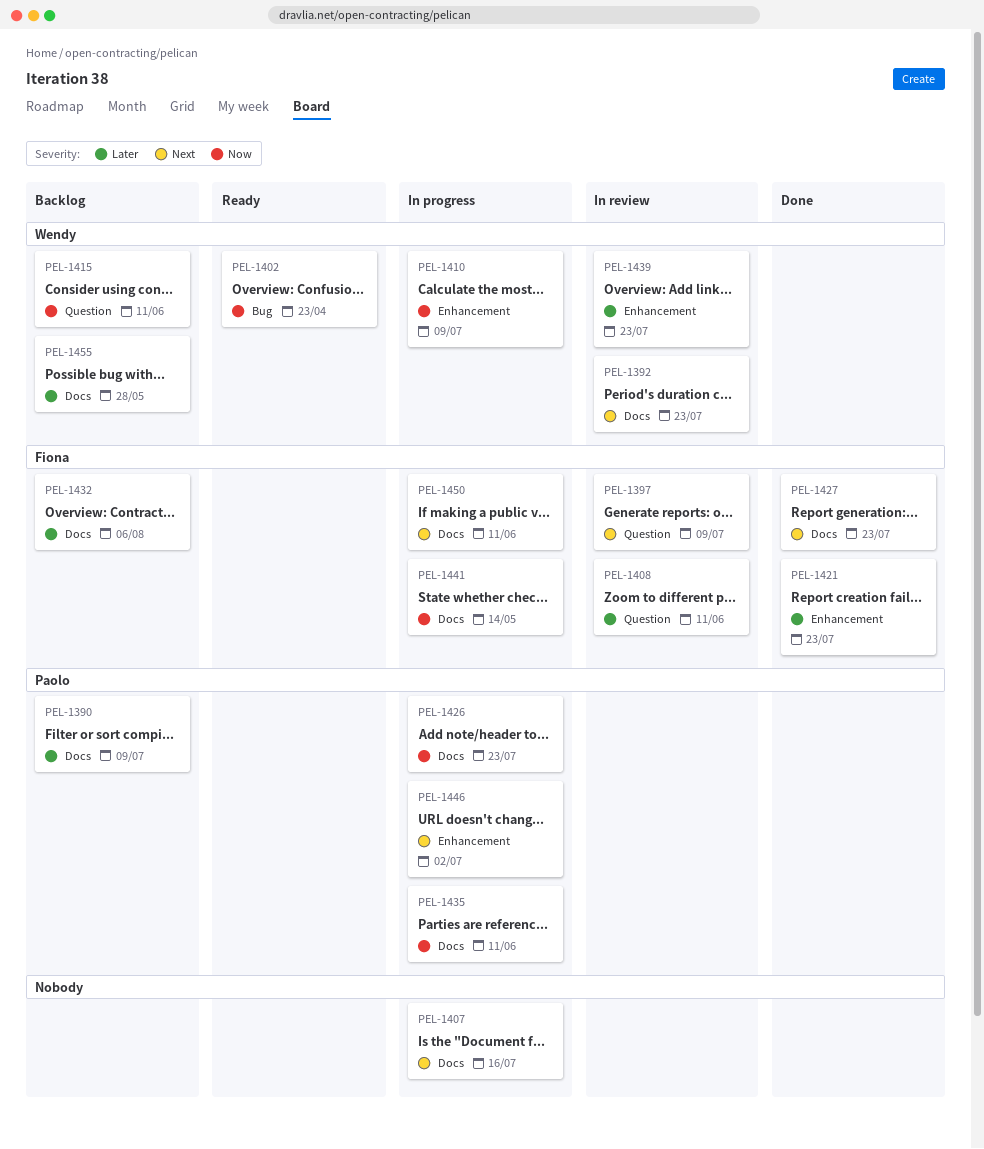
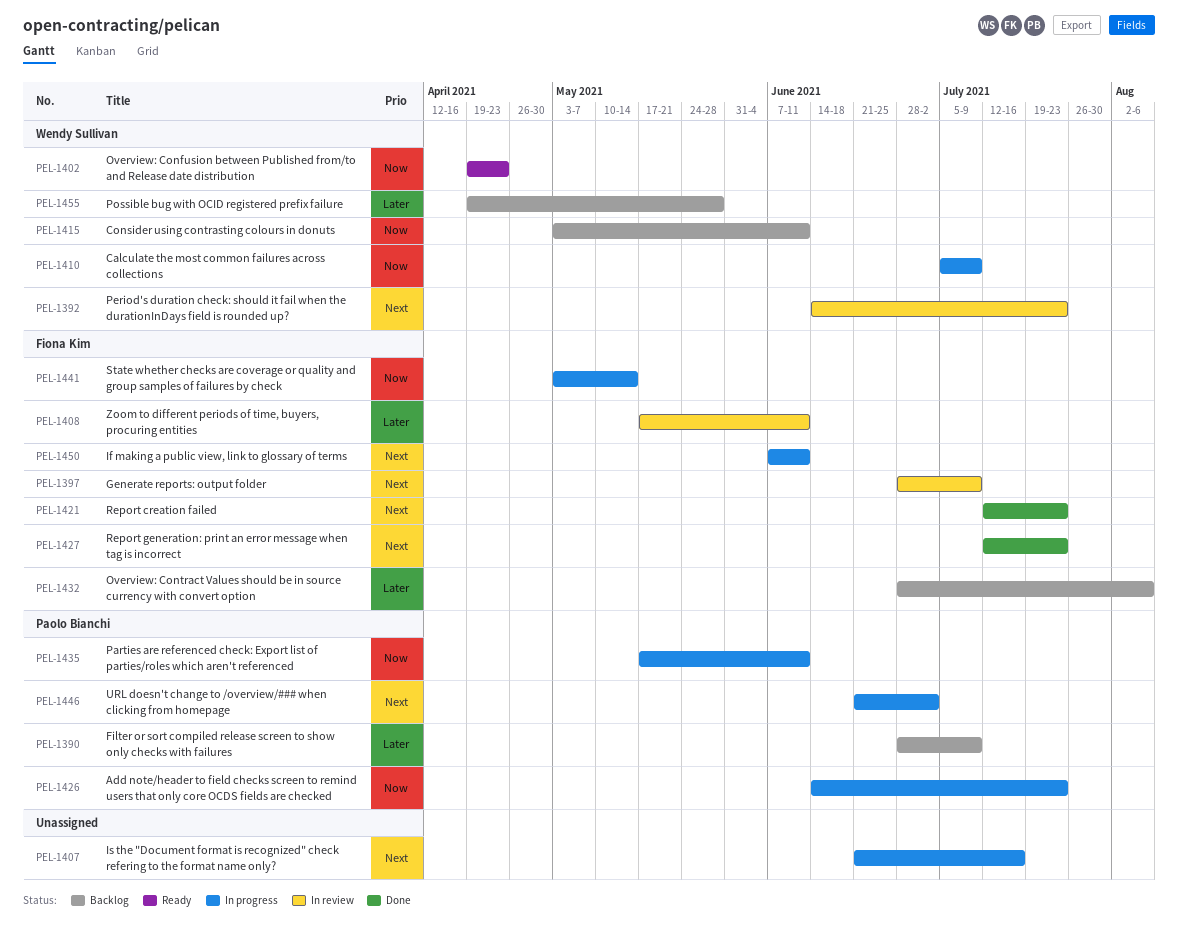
PEL-1421, priority: Later -> Next
PEL-1439: present -> none

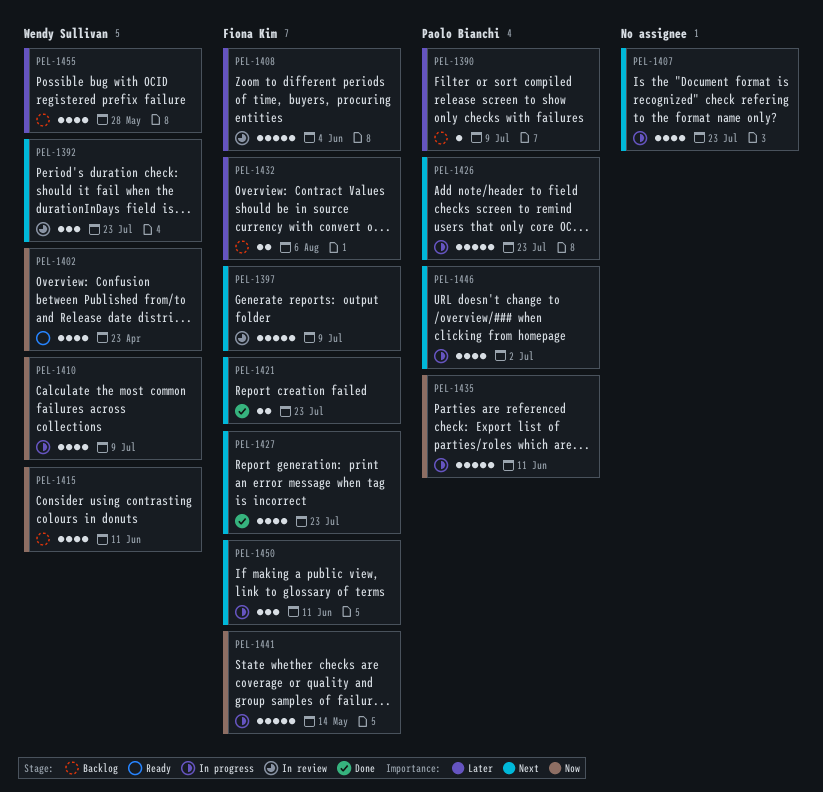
PEL-1407, due: Jul 16 -> Jul 23
PEL-1408, due: Jun 11 -> Jun 4
PEL-1426, priority: Now -> Next

